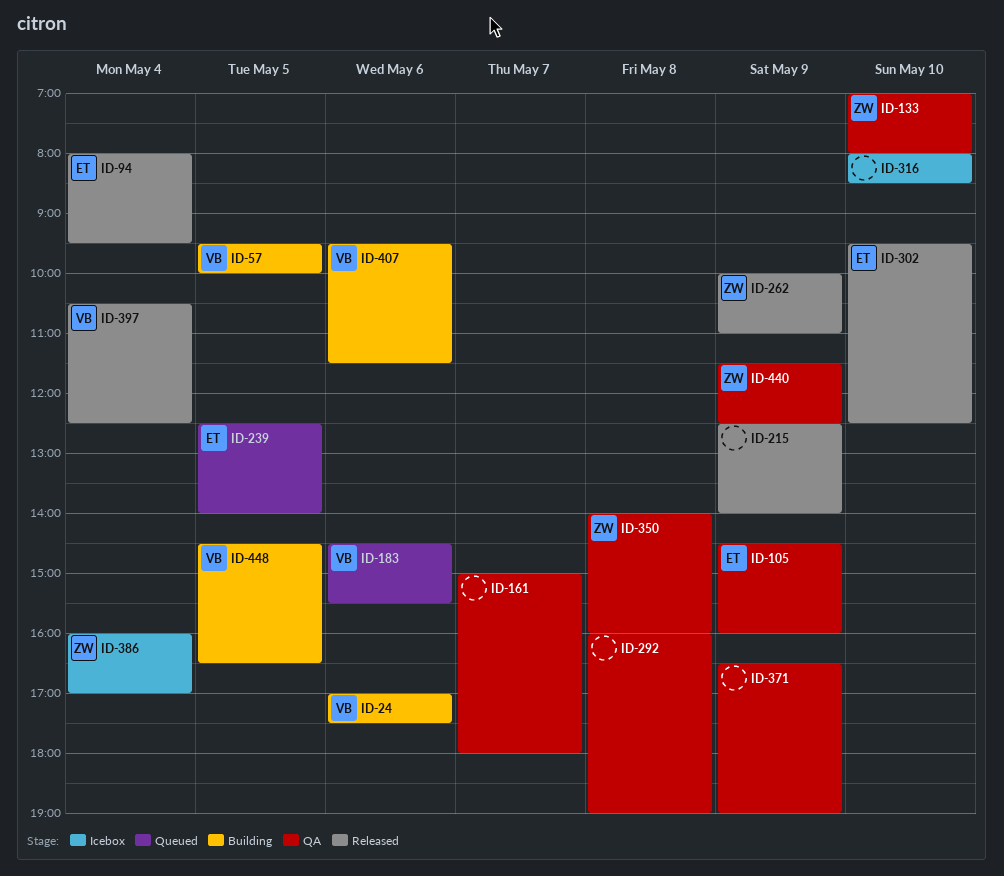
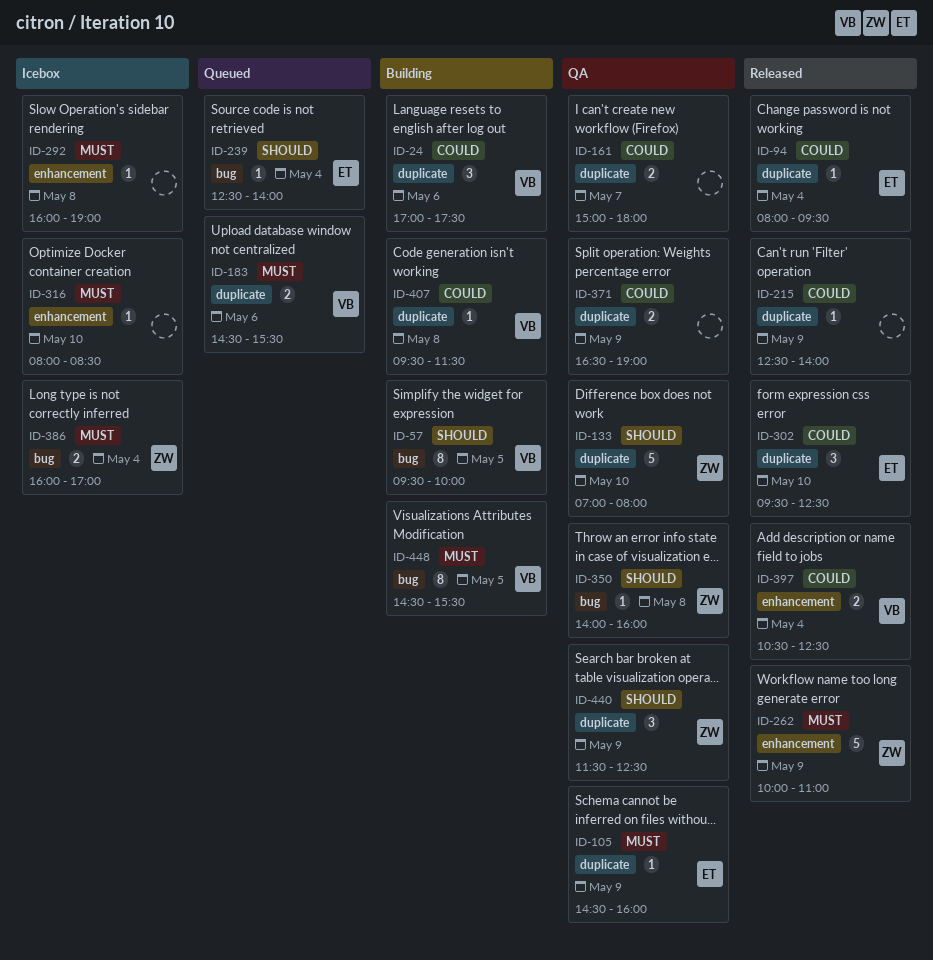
ID-239, day: May 5 -> May 4
ID-292, status: QA -> Icebox
ID-407, day: May 6 -> May 8
ID-448, ends: 16:30 -> 15:30

